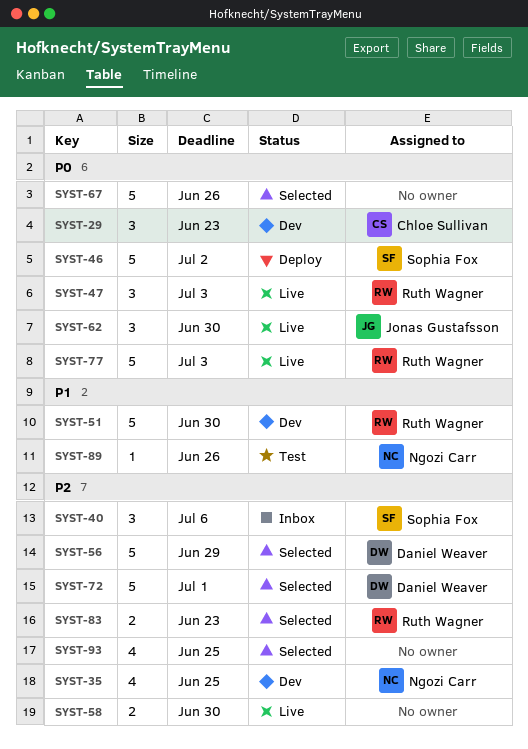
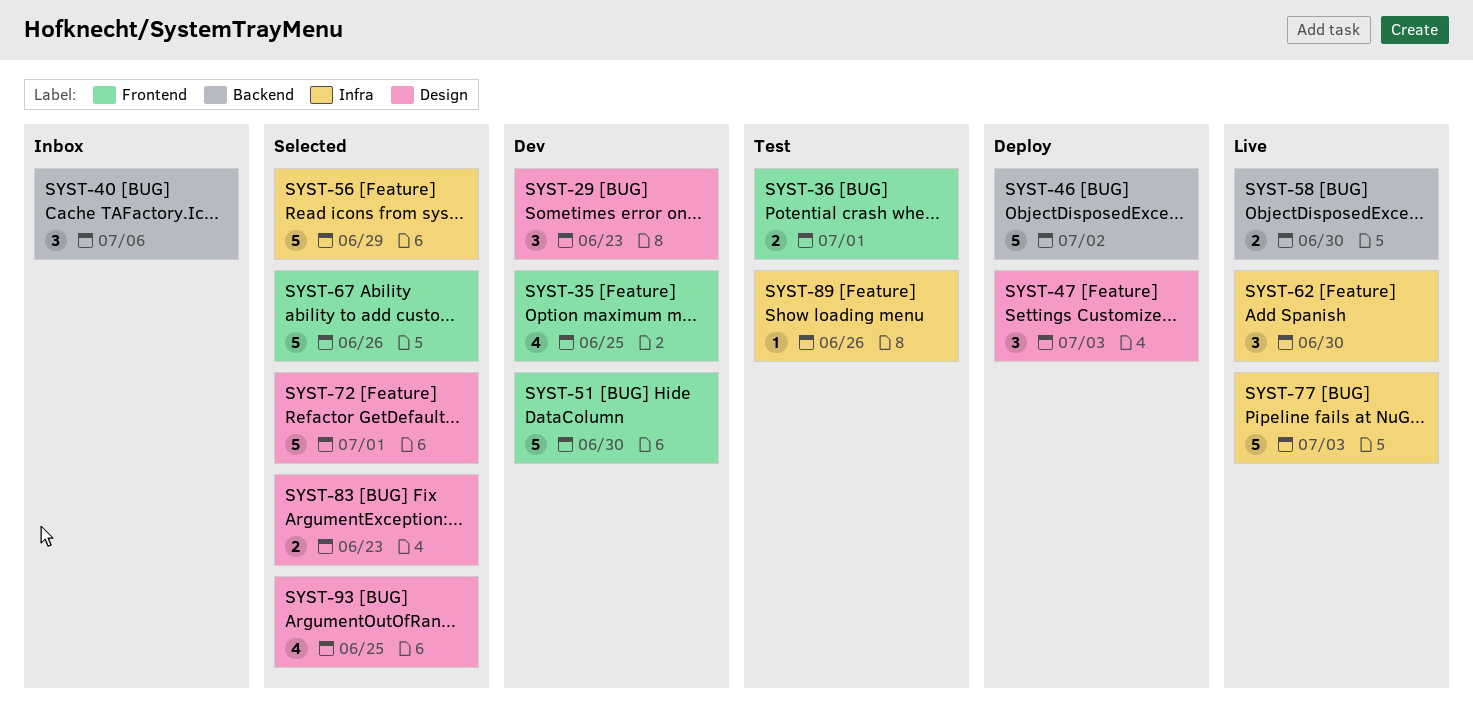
SYST-36: none -> present
SYST-47, status: Live -> Deploy

